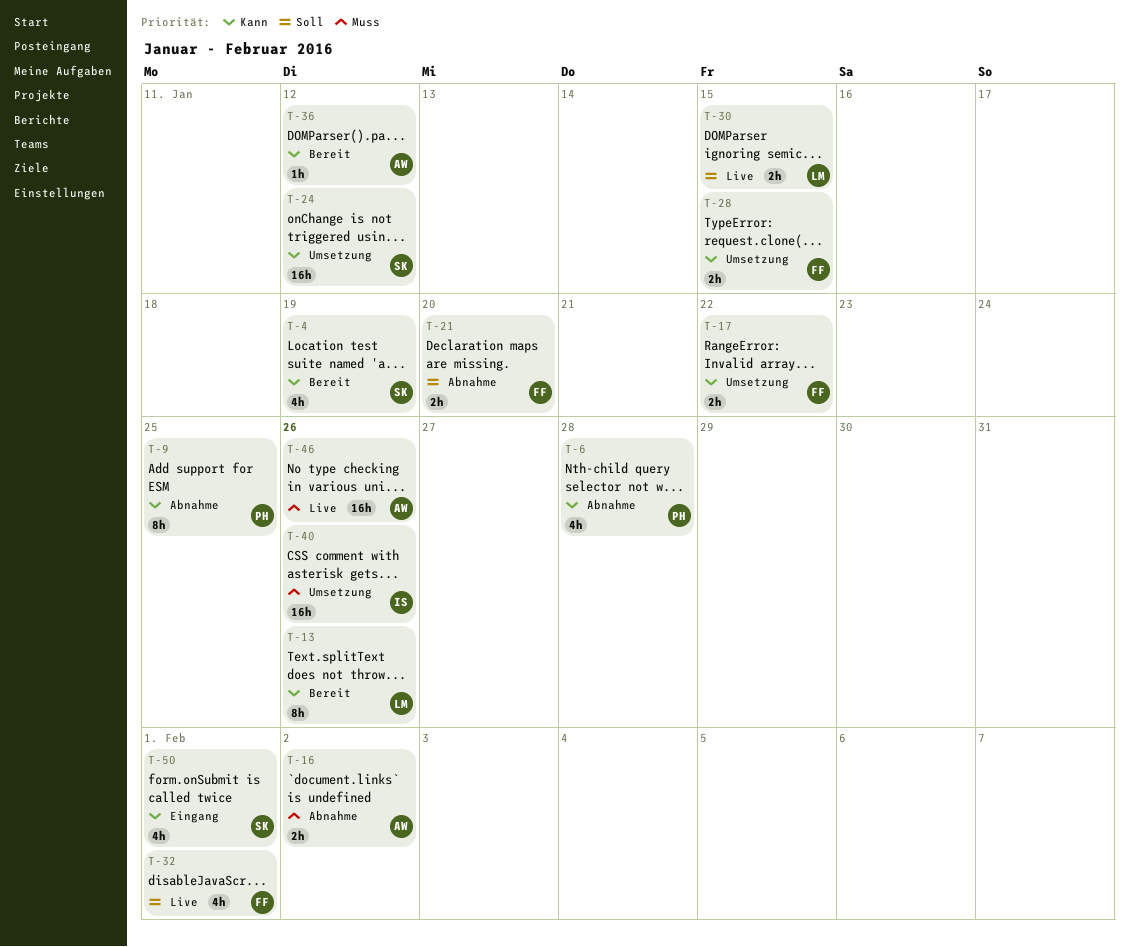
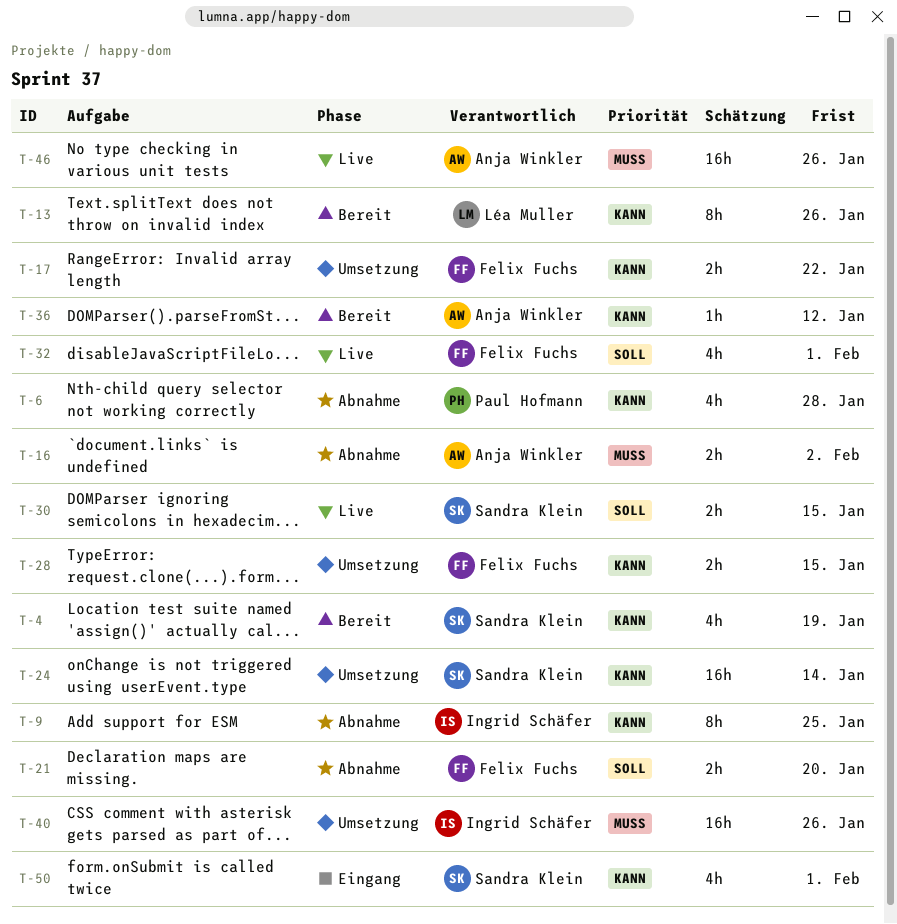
T-9, owner: Paul Hofmann -> Ingrid Schäfer
T-24, due: Jan 12 -> Jan 14
T-30, owner: Léa Muller -> Sandra Klein

